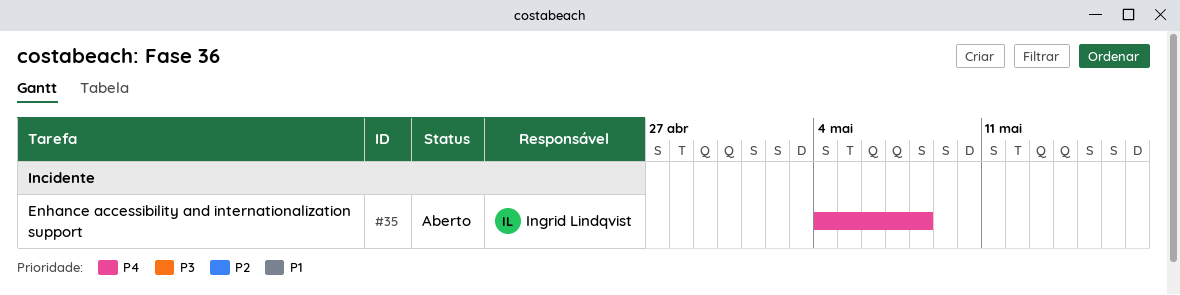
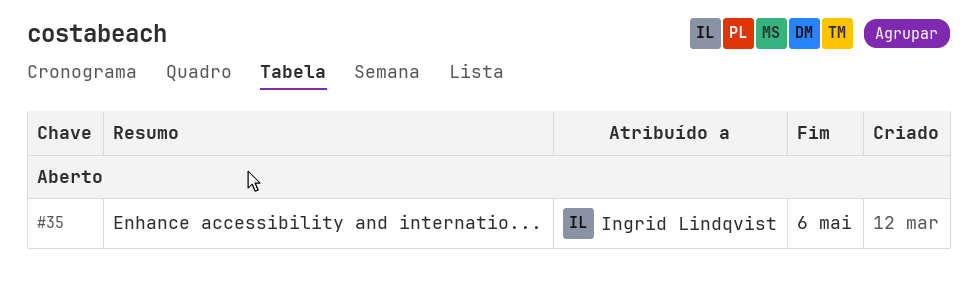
#35, due: May 8 -> May 6

